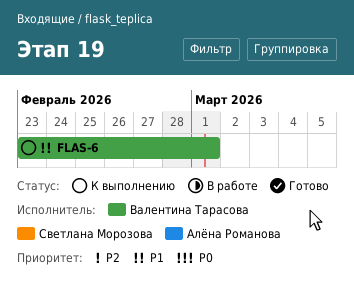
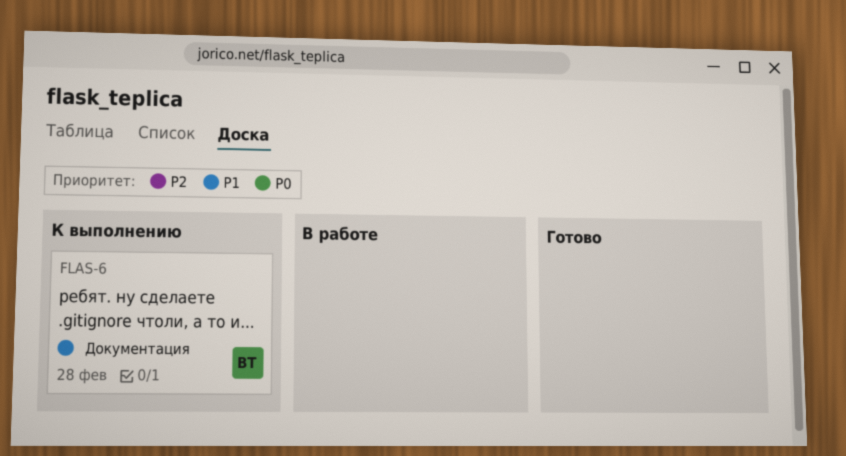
FLAS-6, due: Mar 1 -> Feb 28

